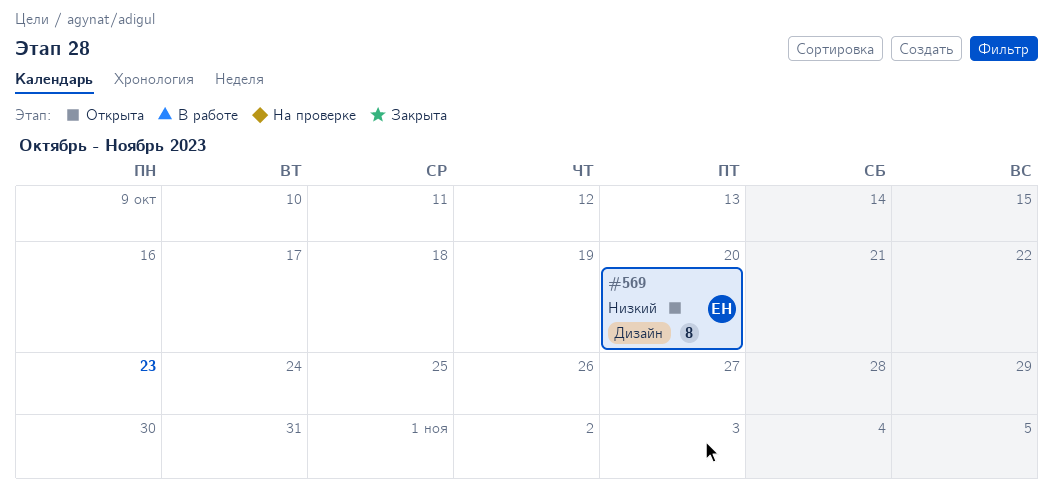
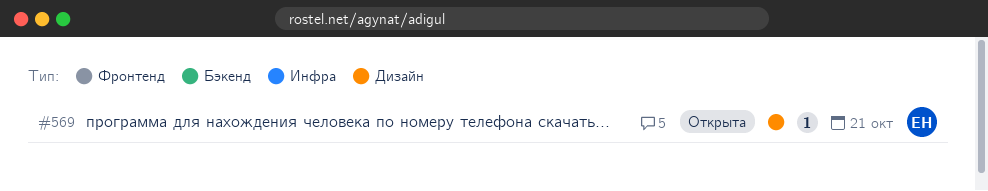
#569, estimate: 8 -> 1
#569, due: Oct 20 -> Oct 21

